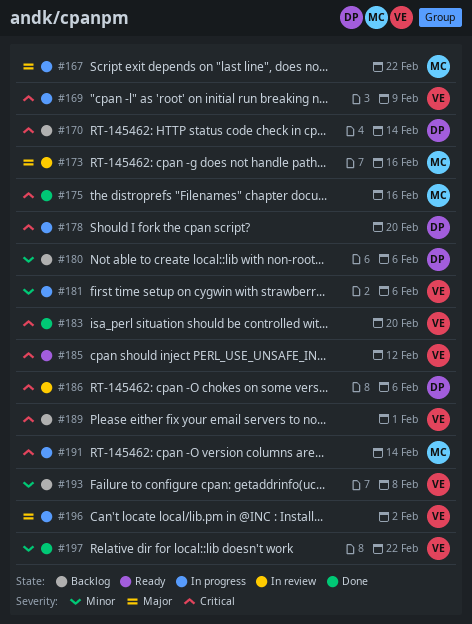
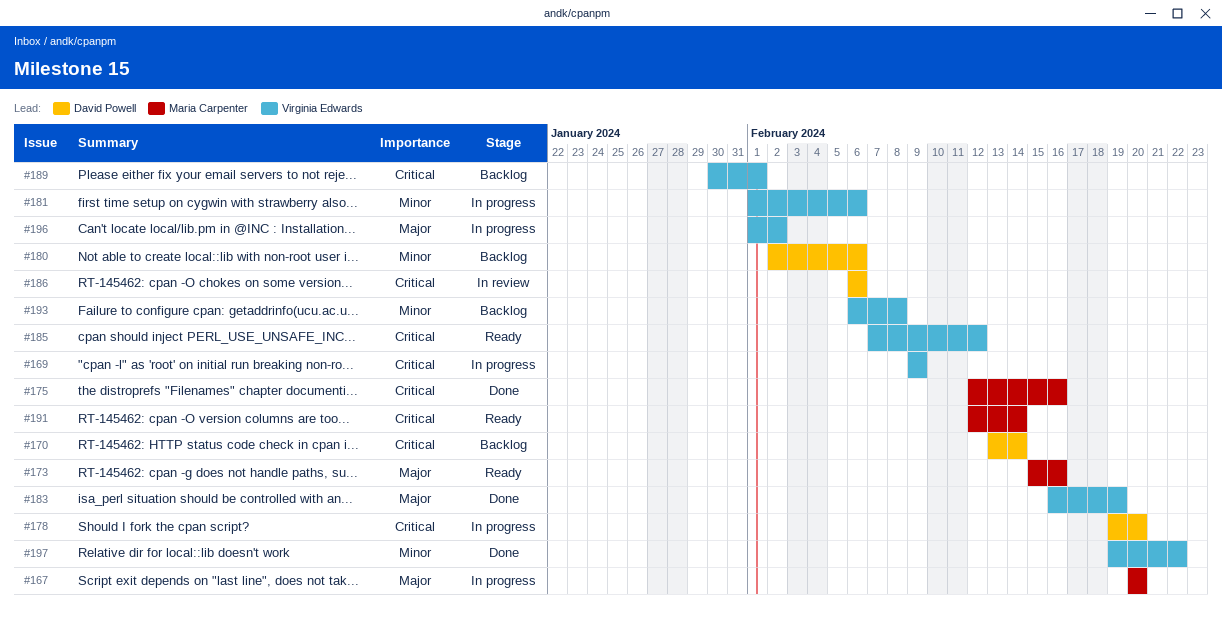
#167, due: Feb 22 -> Feb 20
#173, status: In review -> Ready
#183, priority: Critical -> Major
#183, due: Feb 20 -> Feb 19
#191, status: In progress -> Ready

